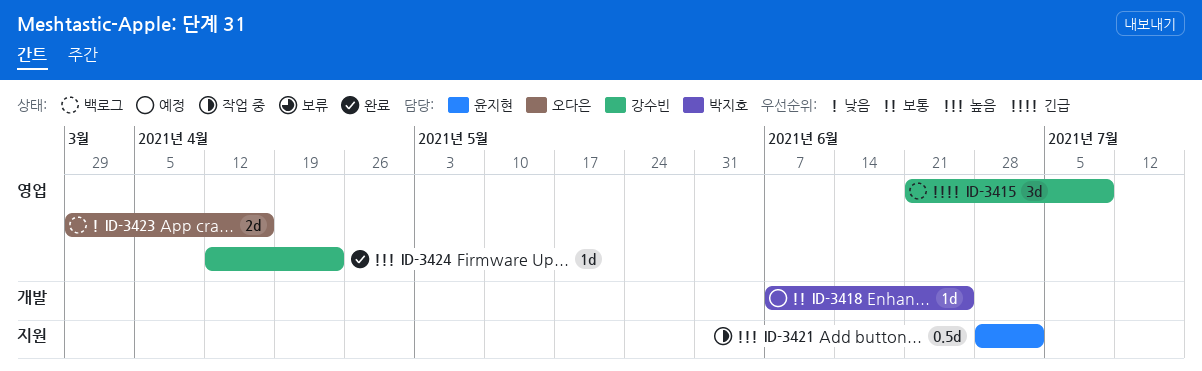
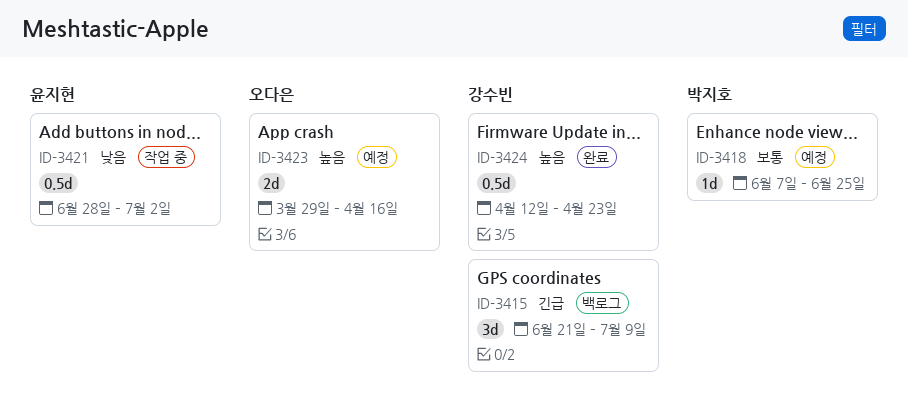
ID-3421, priority: 높음 -> 낮음
ID-3423, status: 백로그 -> 예정
ID-3423, priority: 낮음 -> 높음
ID-3424, estimate: 1d -> 0.5d

